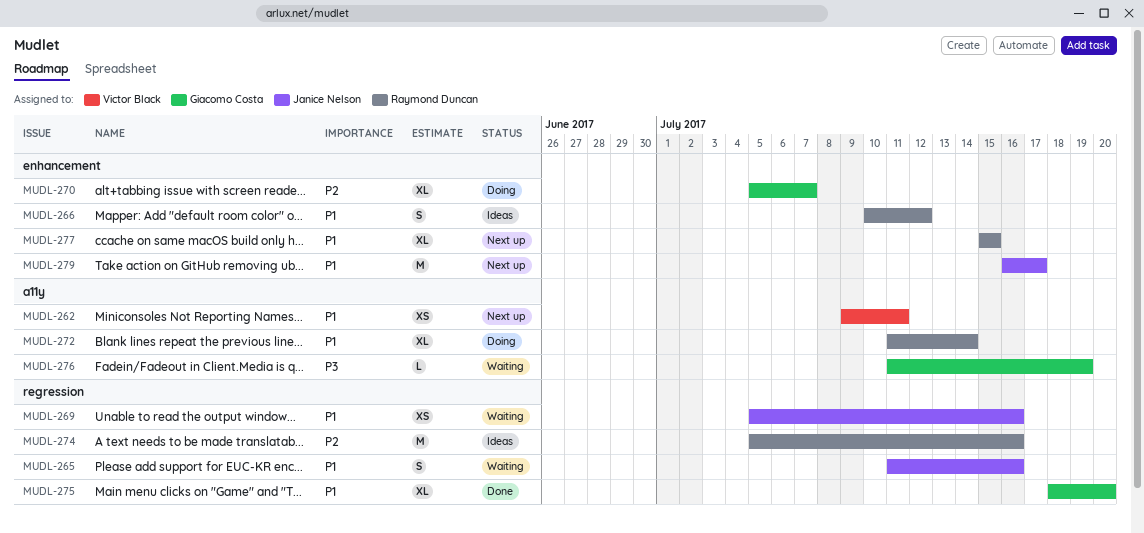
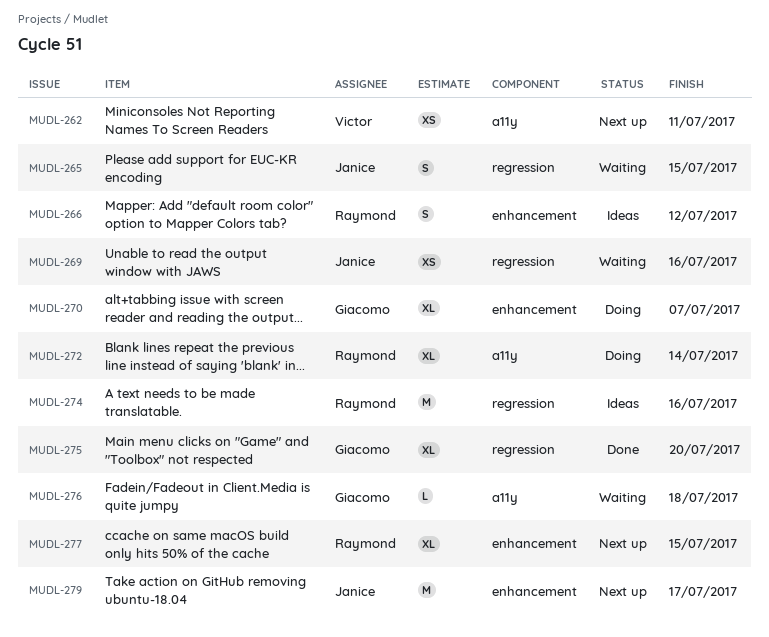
MUDL-265, due: Jul 16 -> Jul 15
MUDL-276, due: Jul 19 -> Jul 18

